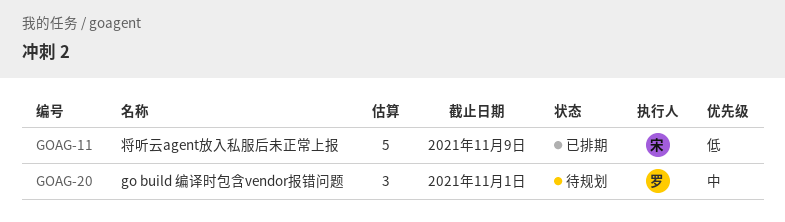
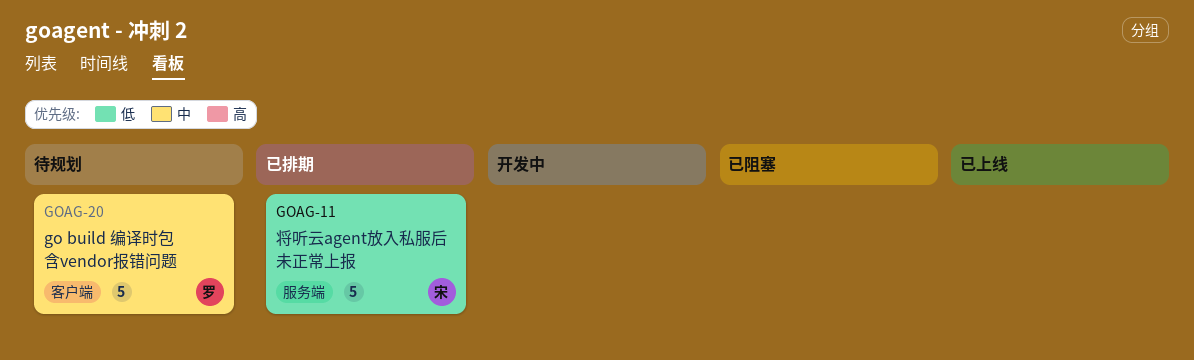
GOAG-20, estimate: 3 -> 5

